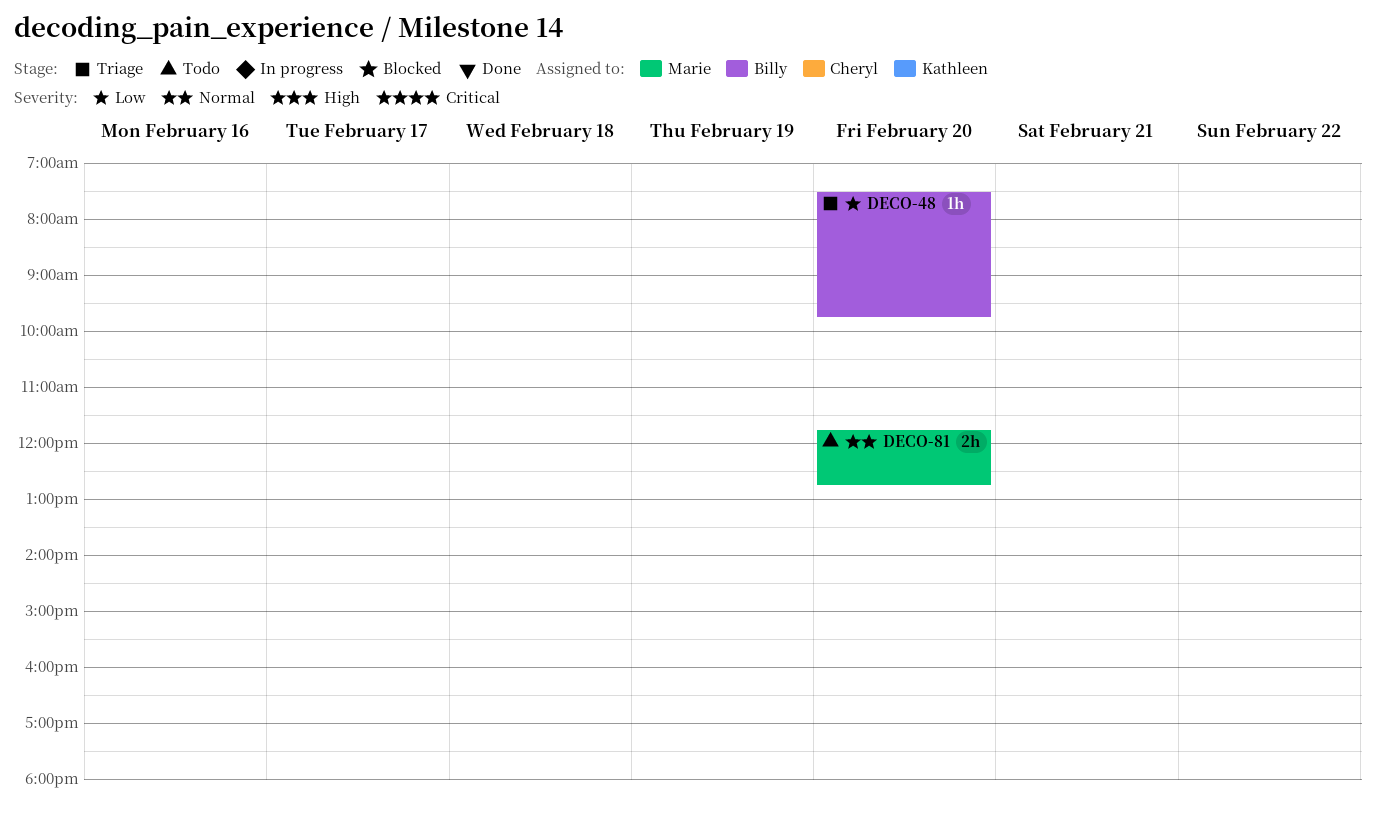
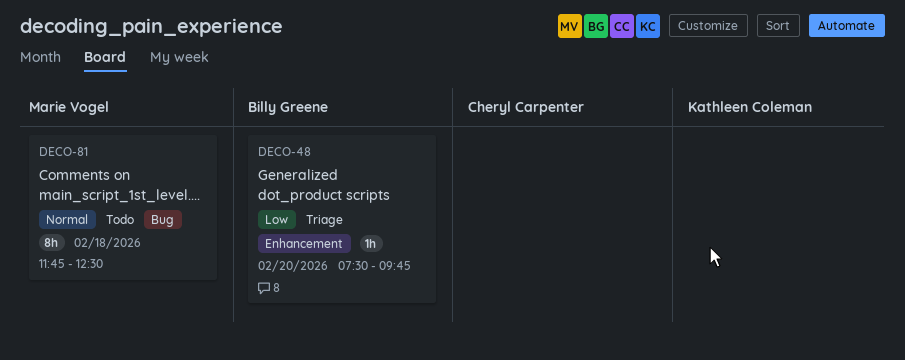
DECO-81, estimate: 2h -> 8h
DECO-81, day: Feb 20 -> Feb 18
DECO-81, ends: 12:45 -> 12:30

